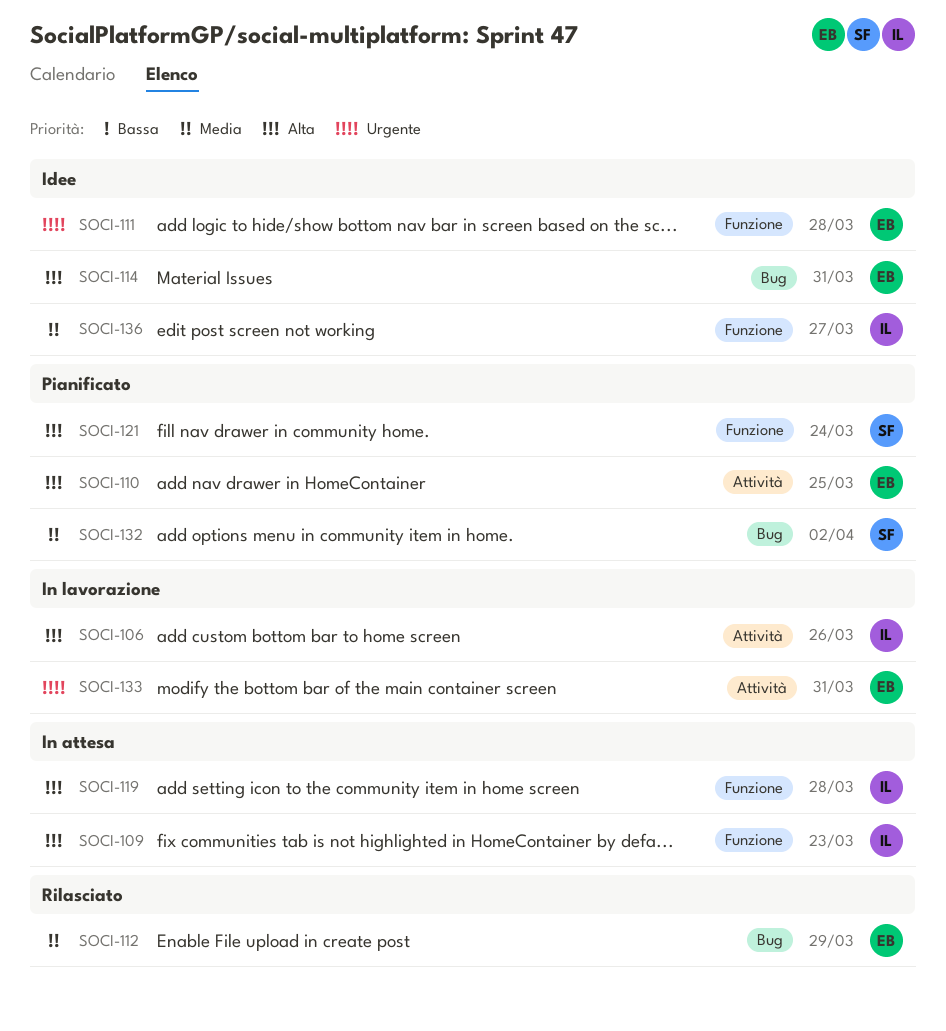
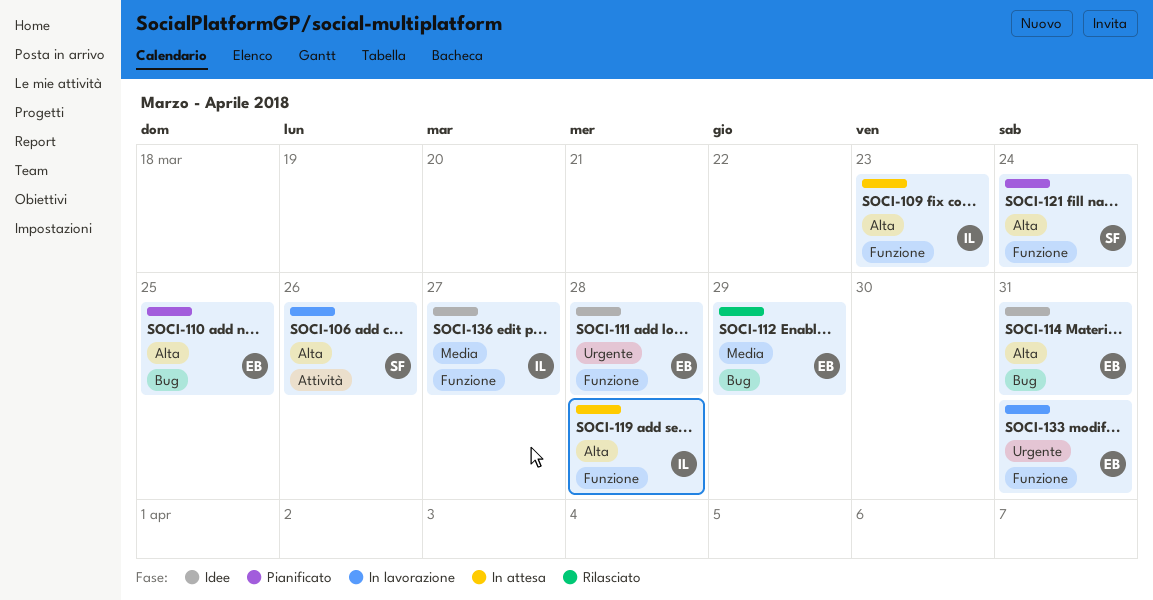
SOCI-106, owner: IL -> SF
SOCI-110, label: Attività -> Bug
SOCI-132: present -> none
SOCI-133, label: Attività -> Funzione

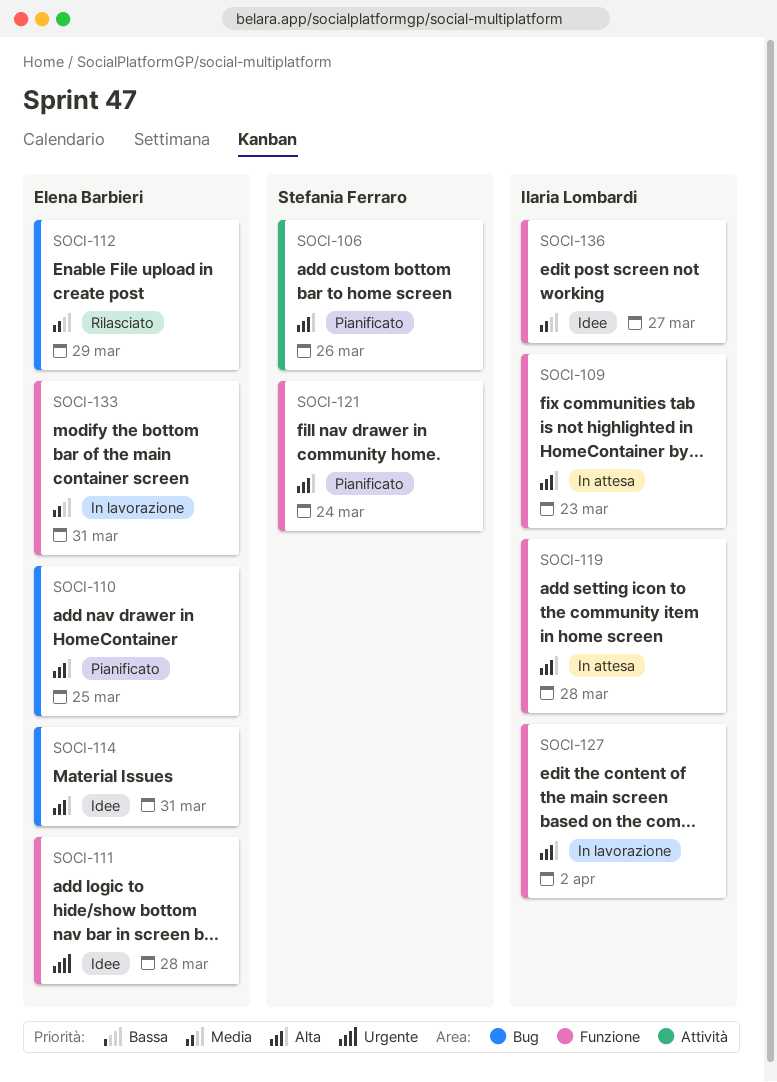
SOCI-106, status: In lavorazione -> Pianificato
SOCI-127: none -> present
SOCI-133, priority: Urgente -> Media

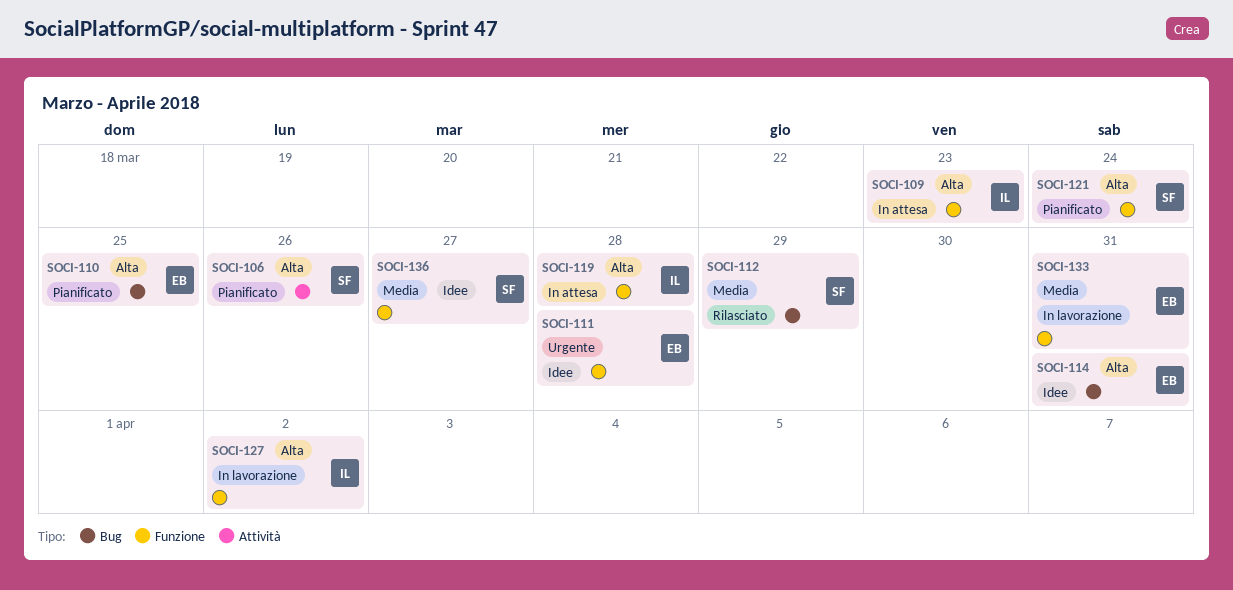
SOCI-112, owner: Elena Barbieri -> Stefania Ferraro
SOCI-136, owner: Ilaria Lombardi -> Stefania Ferraro

